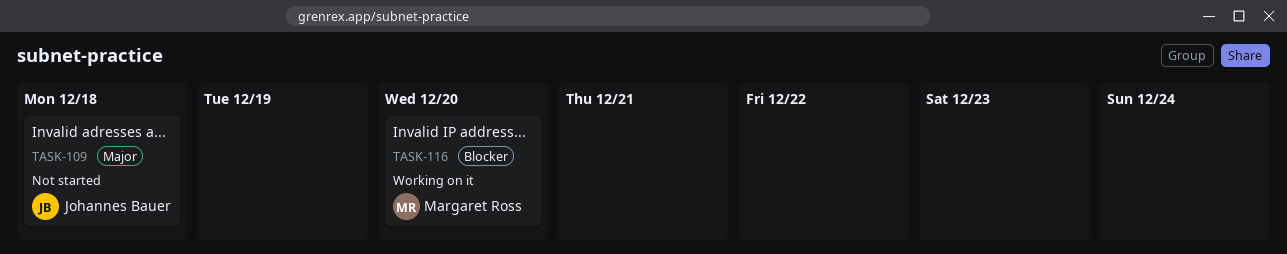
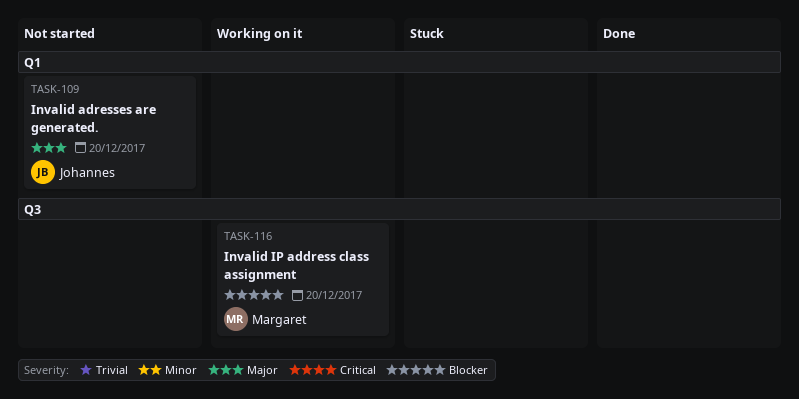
TASK-109, due: Dec 18 -> Dec 20

